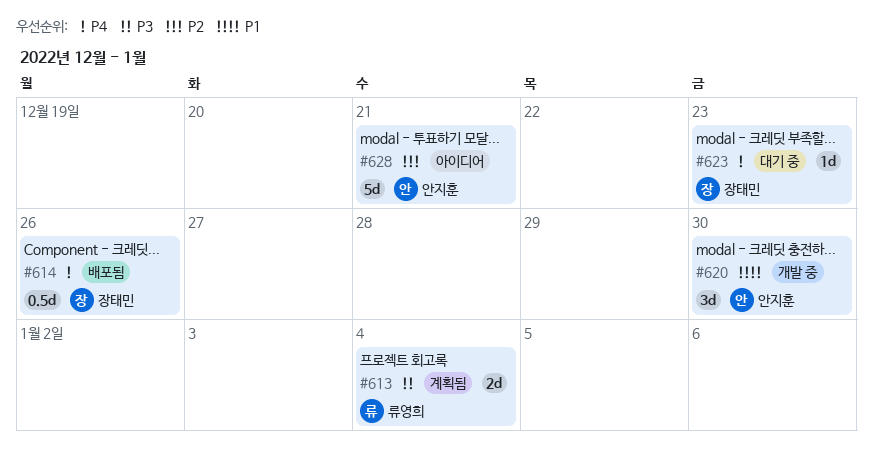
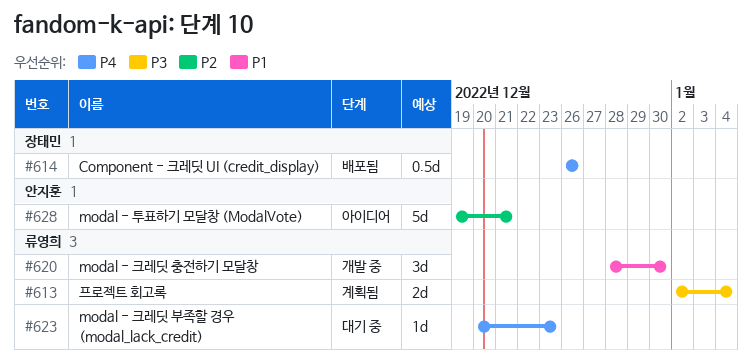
#620, owner: 안지훈 -> 류영희
#623, owner: 장태민 -> 류영희

